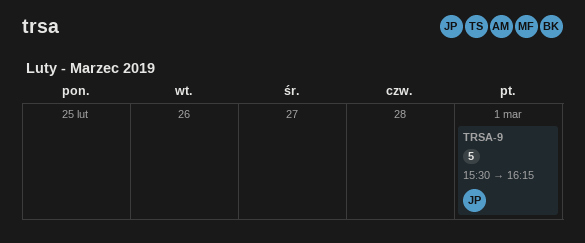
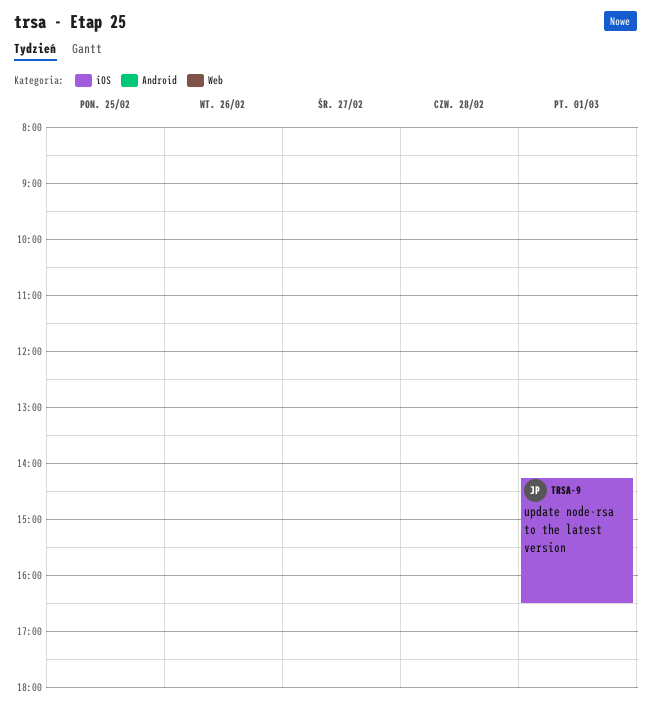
TRSA-9, begins: 15:30 -> 14:15
TRSA-9, ends: 16:15 -> 16:30

